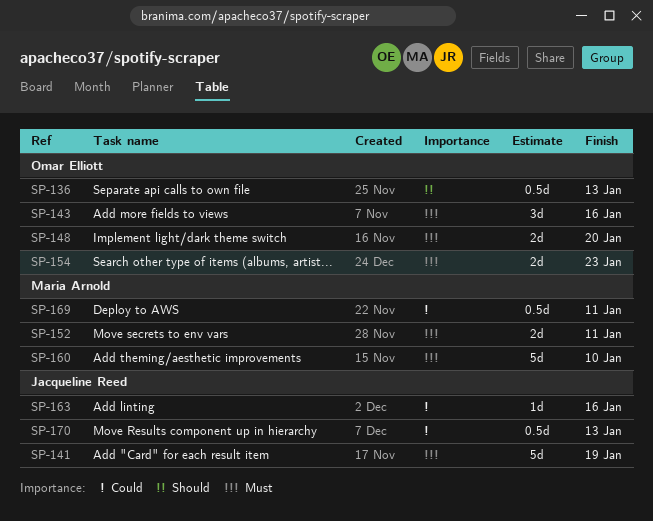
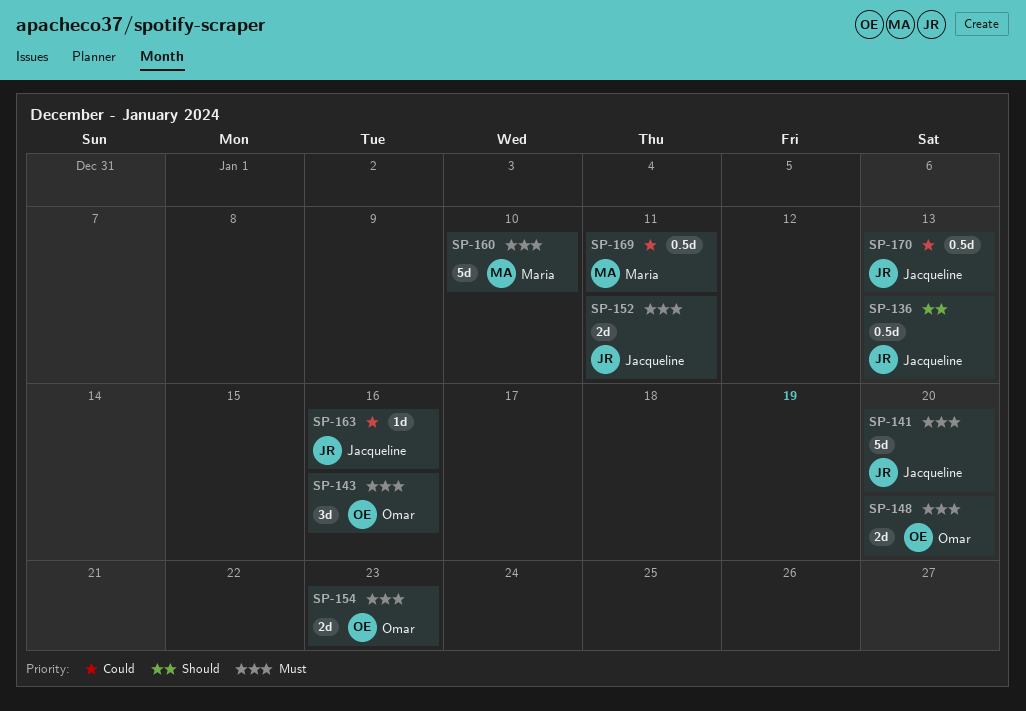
SP-136, owner: Omar Elliott -> Jacqueline Reed
SP-141, due: Jan 19 -> Jan 20
SP-152, owner: Maria Arnold -> Jacqueline Reed

